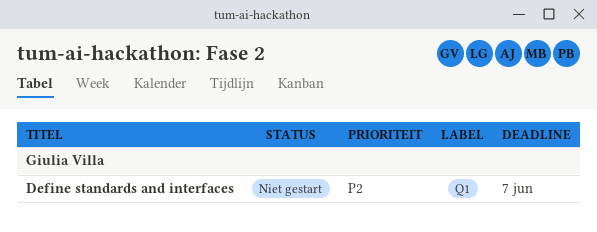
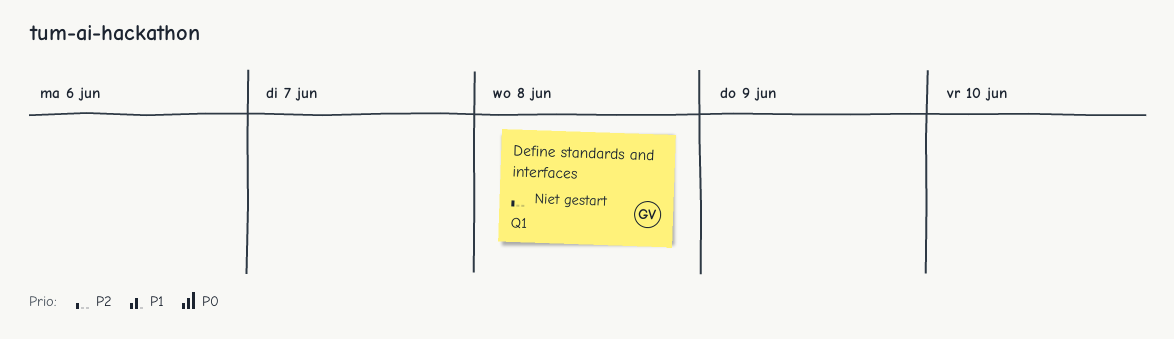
Define standards and interfaces, due: Jun 7 -> Jun 8

